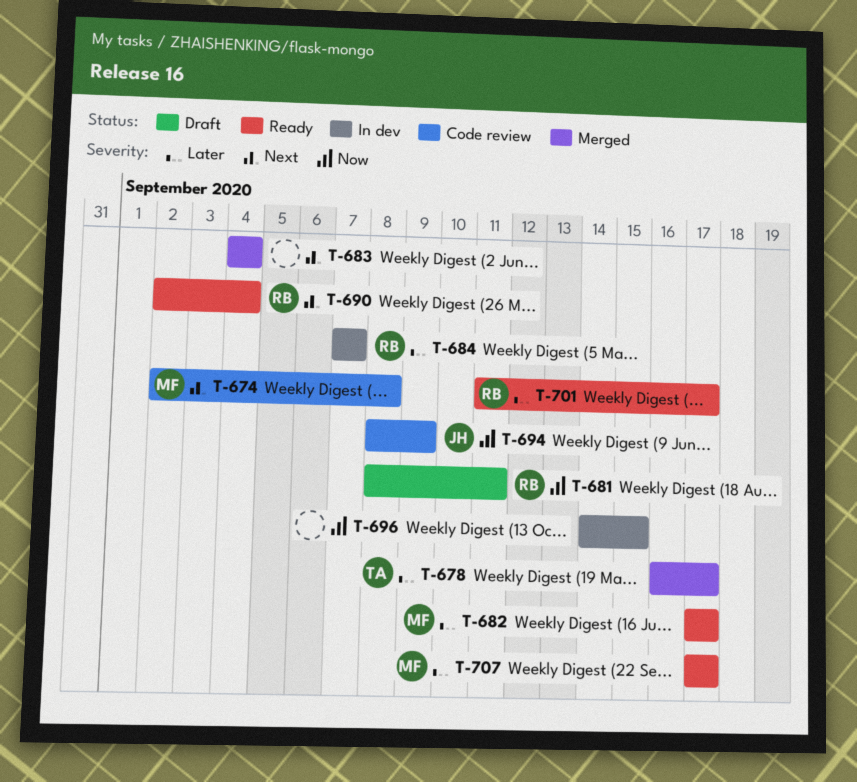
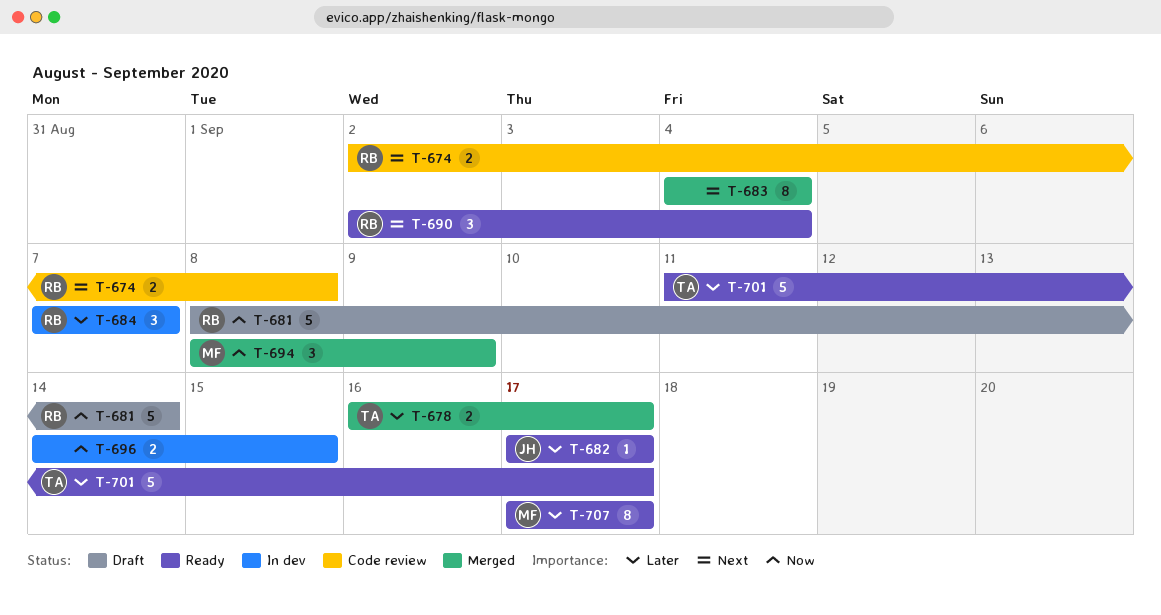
T-674, owner: MF -> RB
T-681, due: Sep 11 -> Sep 14
T-682, owner: MF -> JH
T-694, status: Code review -> Merged
T-694, owner: JH -> MF
T-701, owner: RB -> TA

